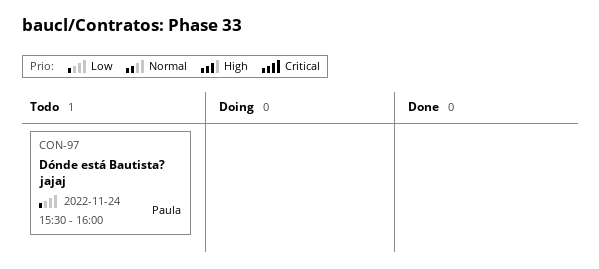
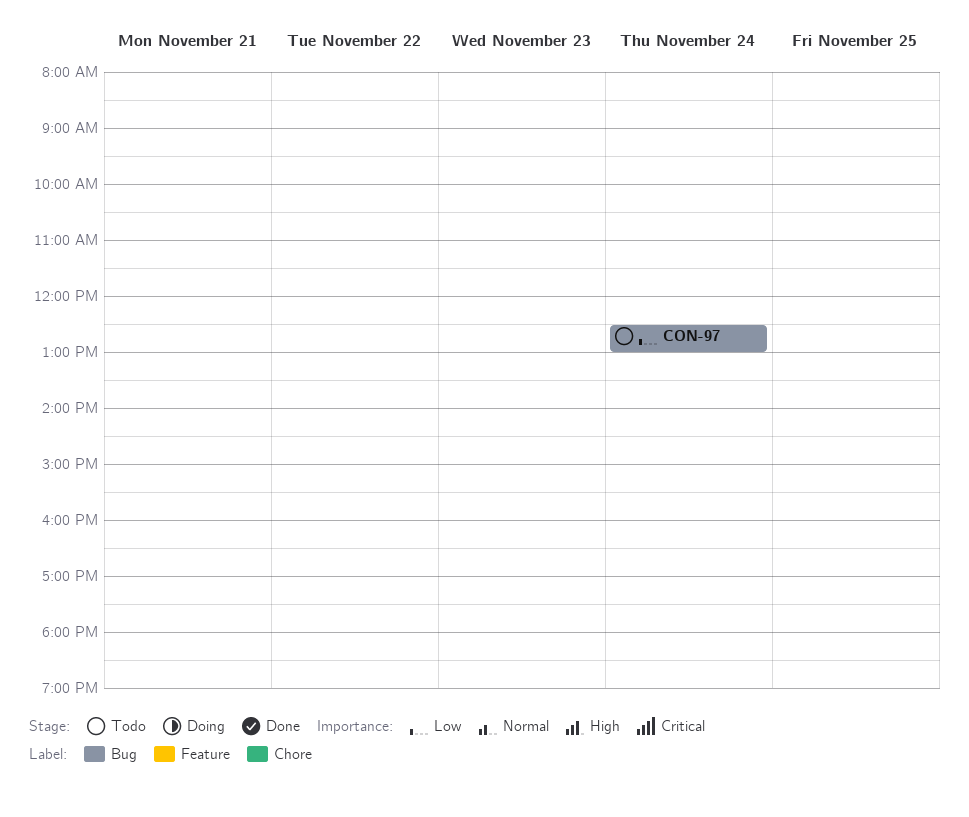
CON-97, begins: 15:30 -> 12:30
CON-97, ends: 16:00 -> 13:00

